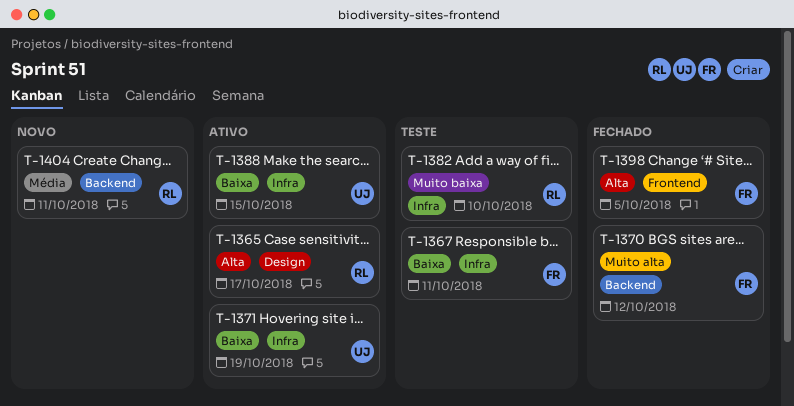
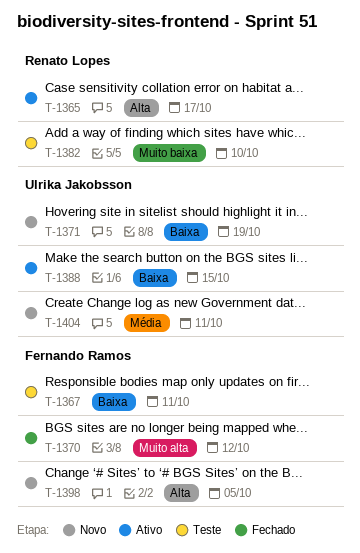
T-1371, status: Ativo -> Novo
T-1398, status: Fechado -> Novo
T-1404, owner: Renato Lopes -> Ulrika Jakobsson

